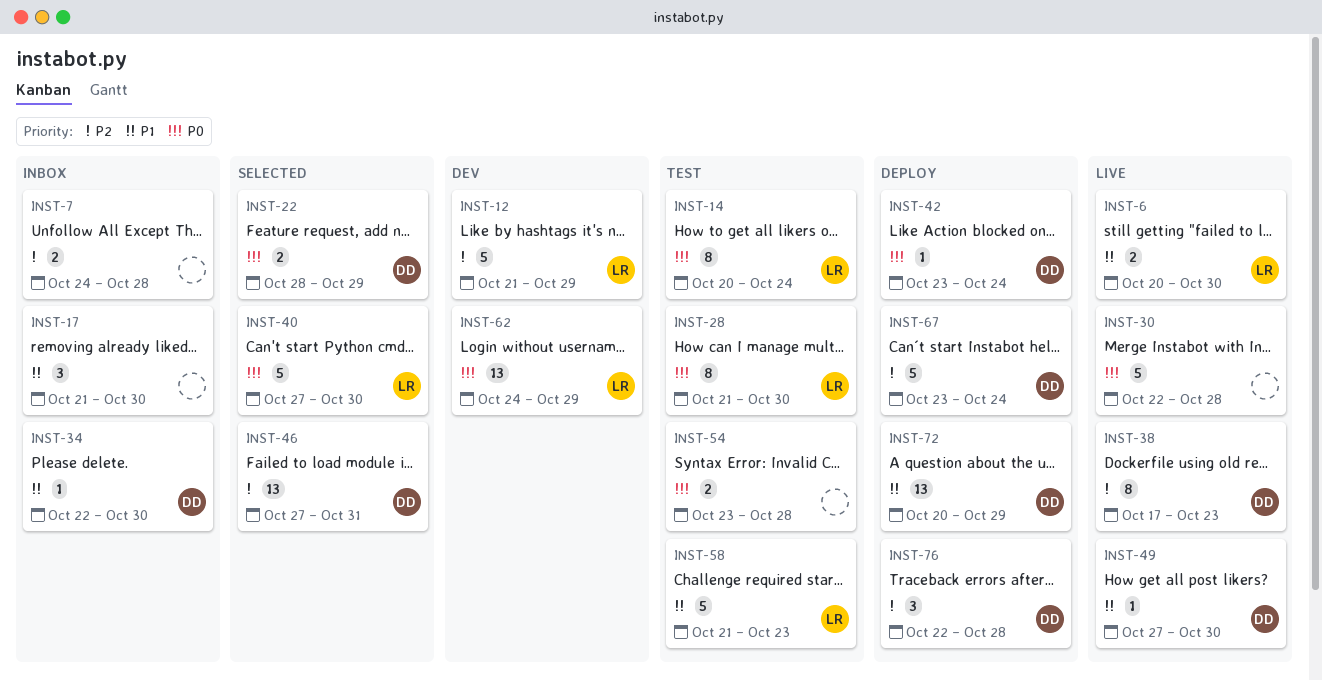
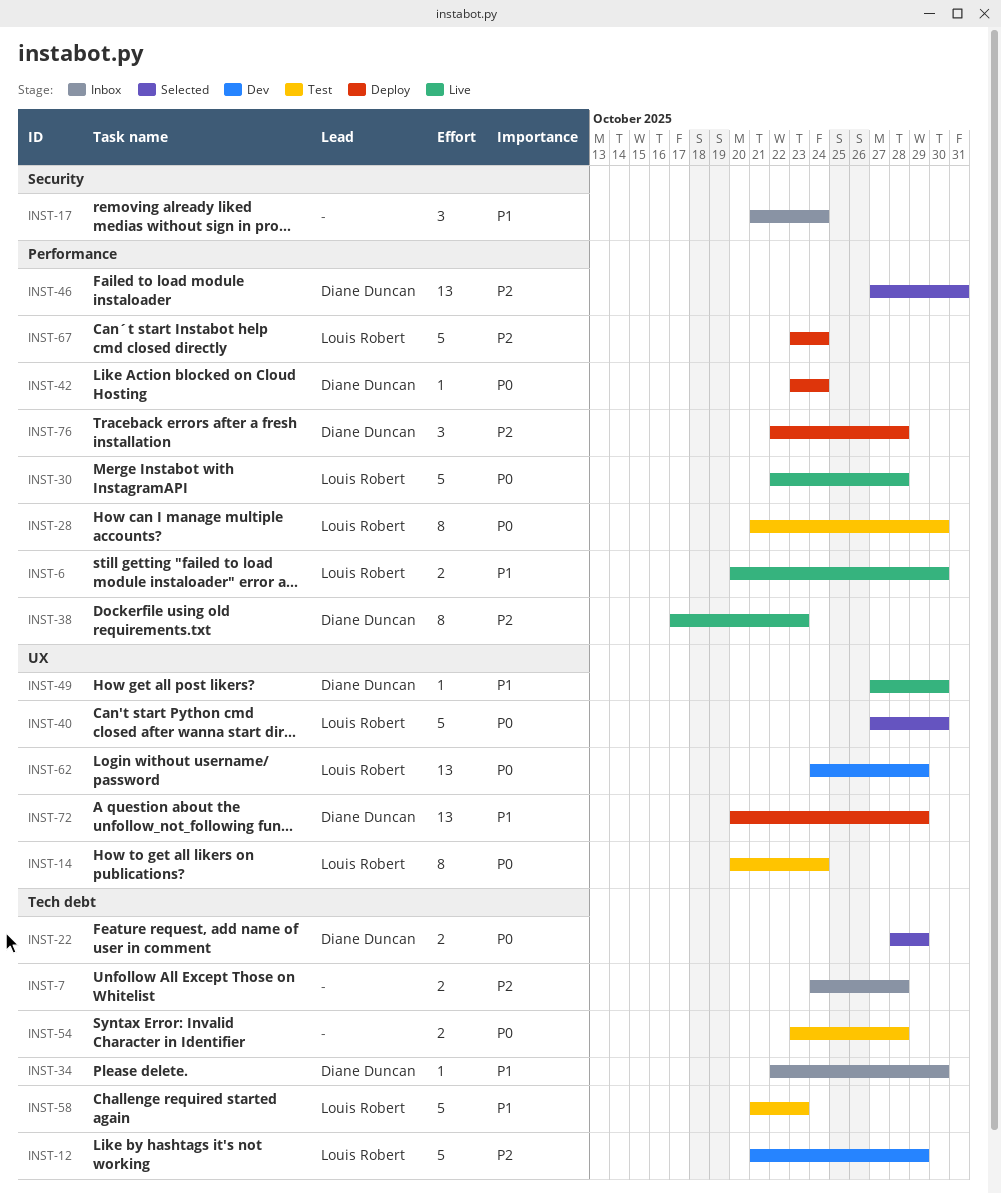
INST-17, due: Oct 30 -> Oct 24
INST-30, owner: none -> Louis Robert
INST-67, owner: Diane Duncan -> Louis Robert

